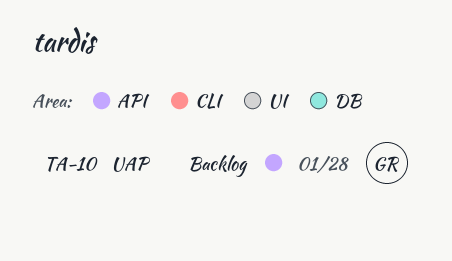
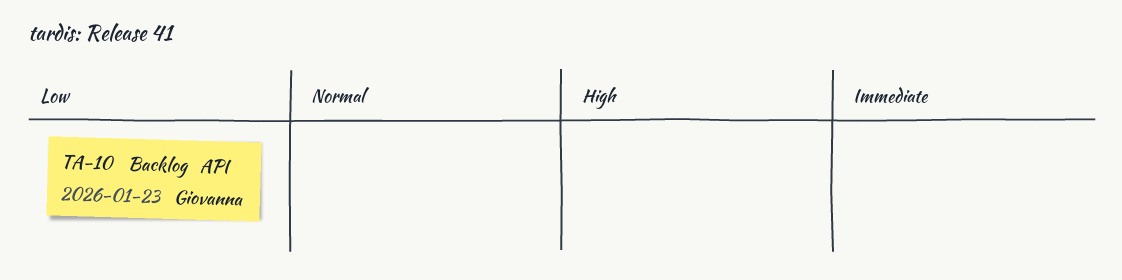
TA-10, due: Jan 28 -> Jan 23

